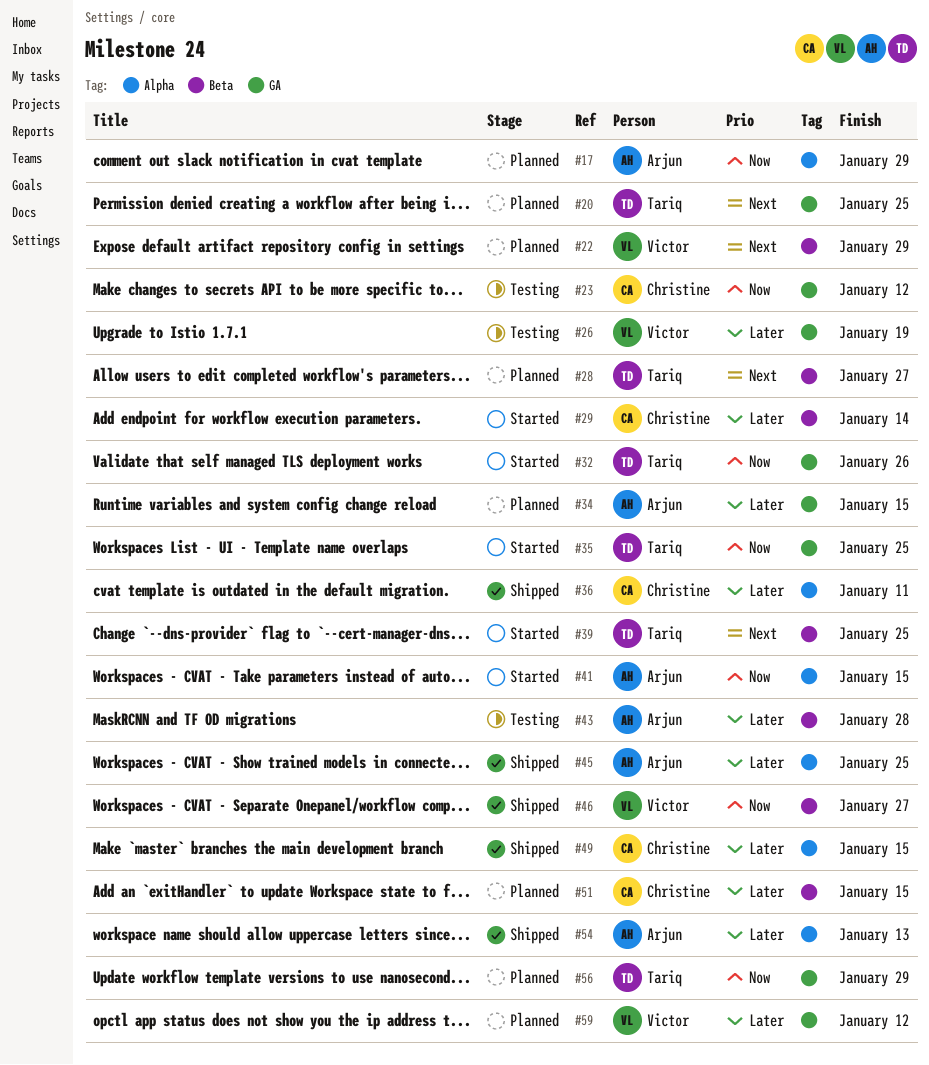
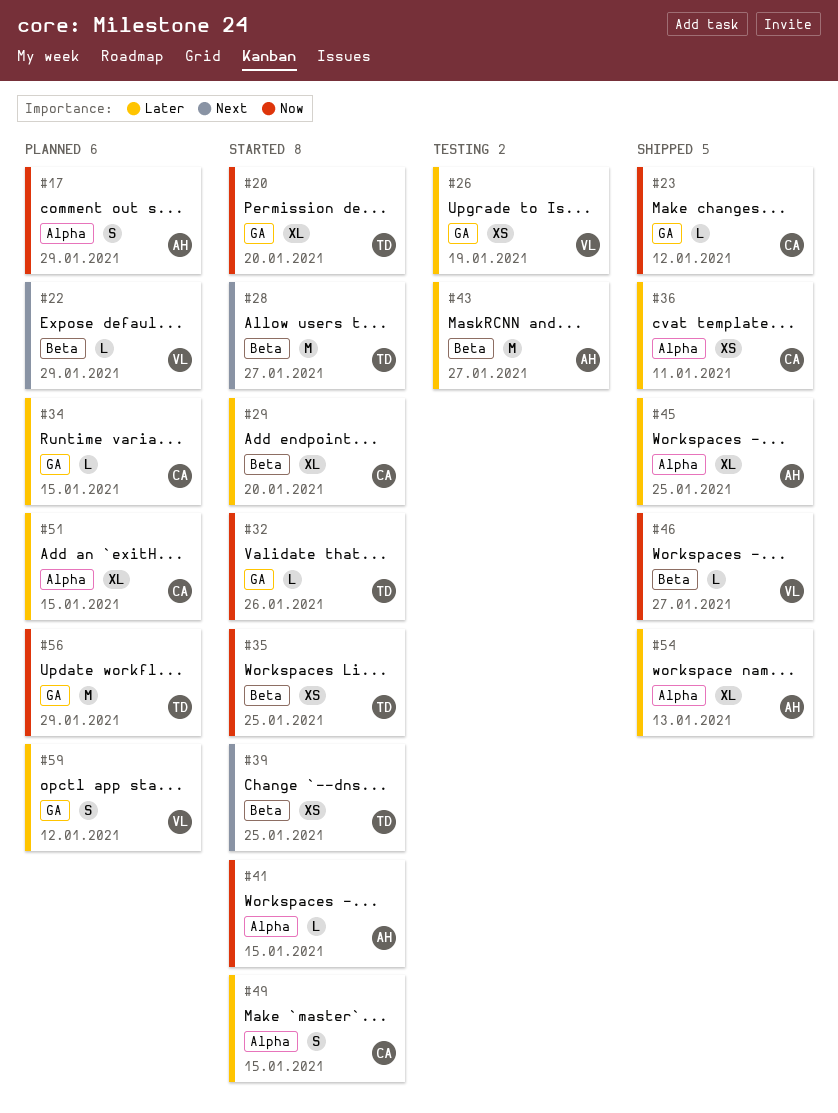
#20, status: Planned -> Started
#20, priority: Next -> Now
#20, due: Jan 25 -> Jan 20
#23, status: Testing -> Shipped
#28, status: Planned -> Started
#29, due: Jan 14 -> Jan 20
#34, owner: Arjun -> Christine
#35, label: GA -> Beta
#43, due: Jan 28 -> Jan 27
#49, status: Shipped -> Started
#51, label: Beta -> Alpha

